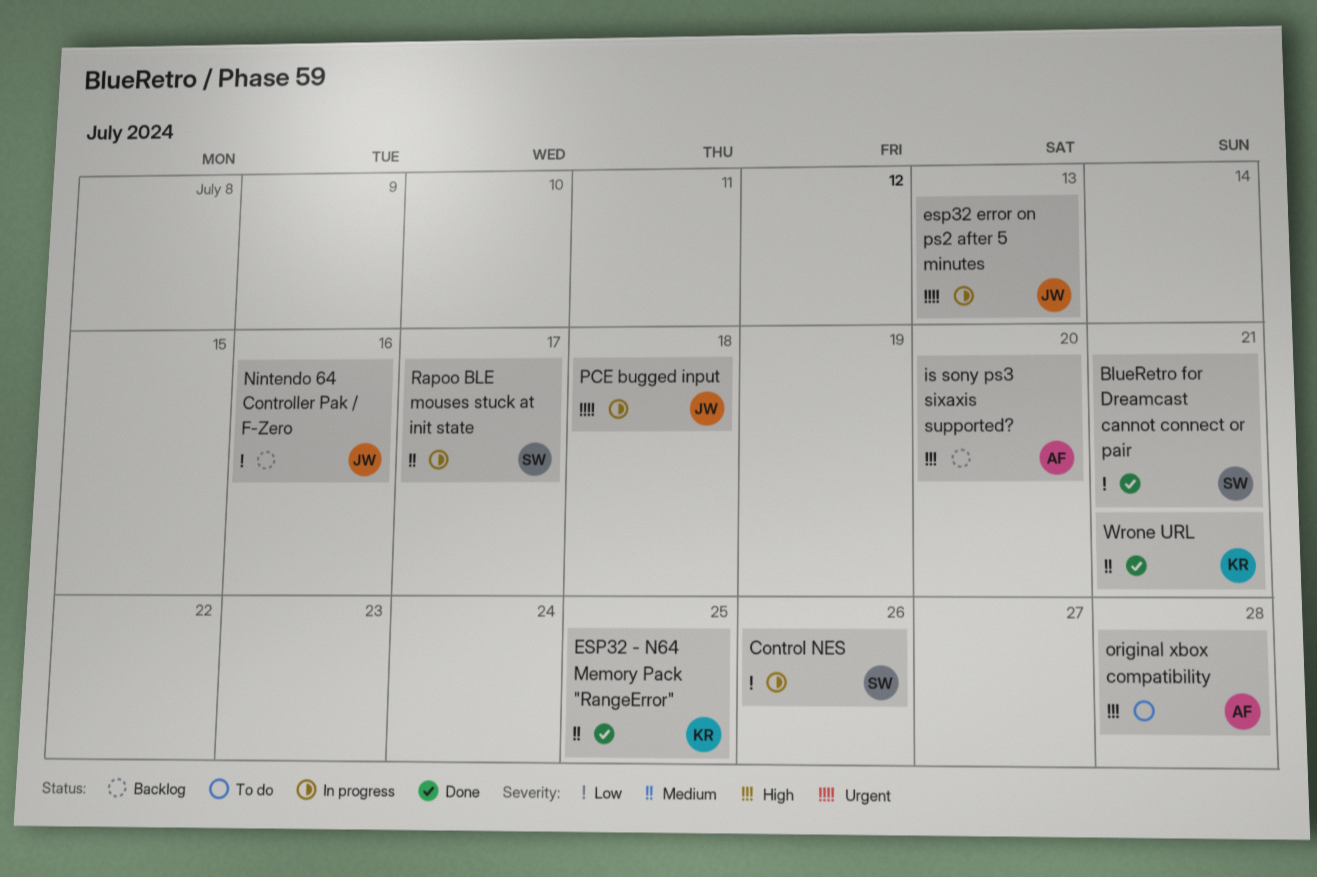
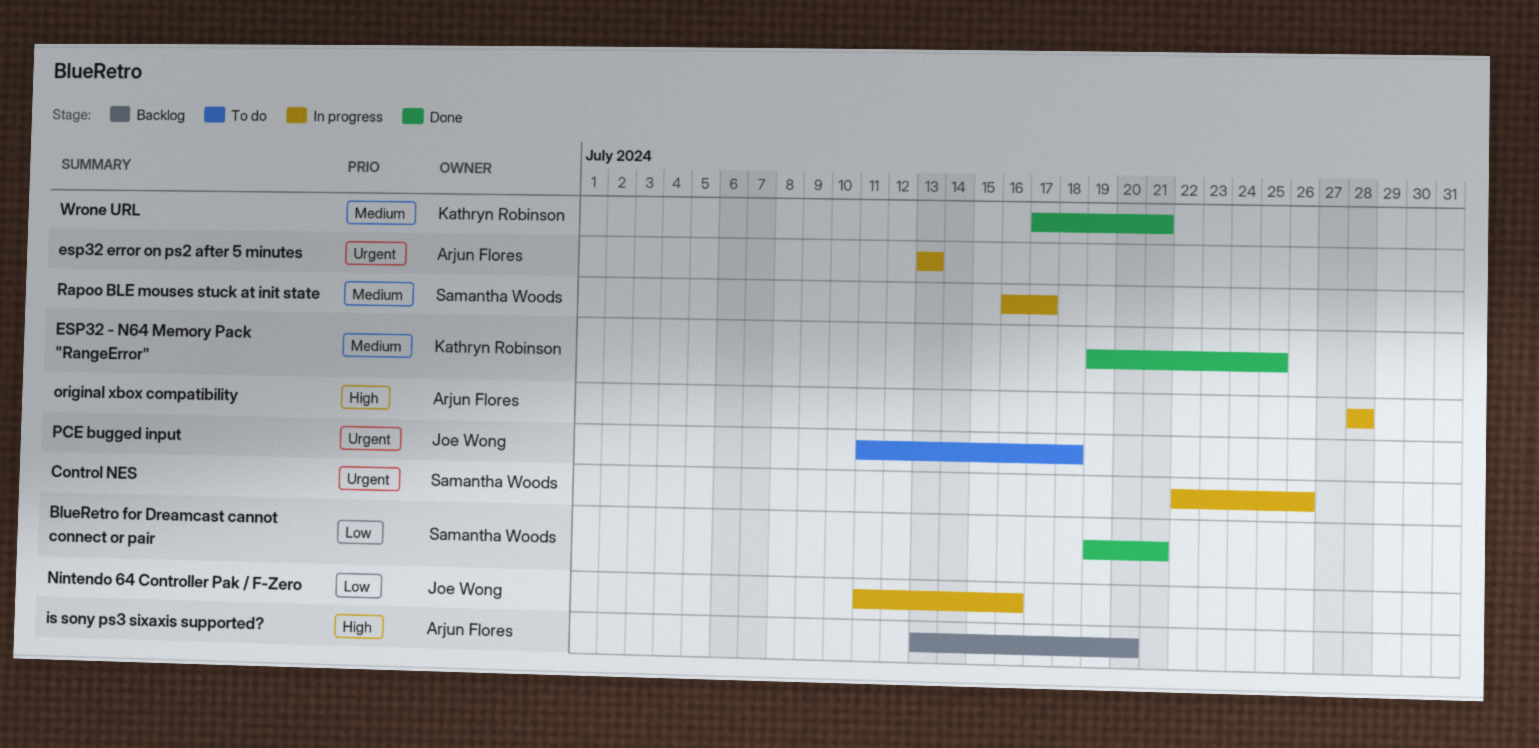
Control NES, priority: Low -> Urgent
esp32 error on ps2 after 5 minutes, owner: Joe Wong -> Arjun Flores
Nintendo 64 Controller Pak / F-Zero, status: Backlog -> In progress
original xbox compatibility, status: To do -> In progress
PCE bugged input, status: In progress -> To do

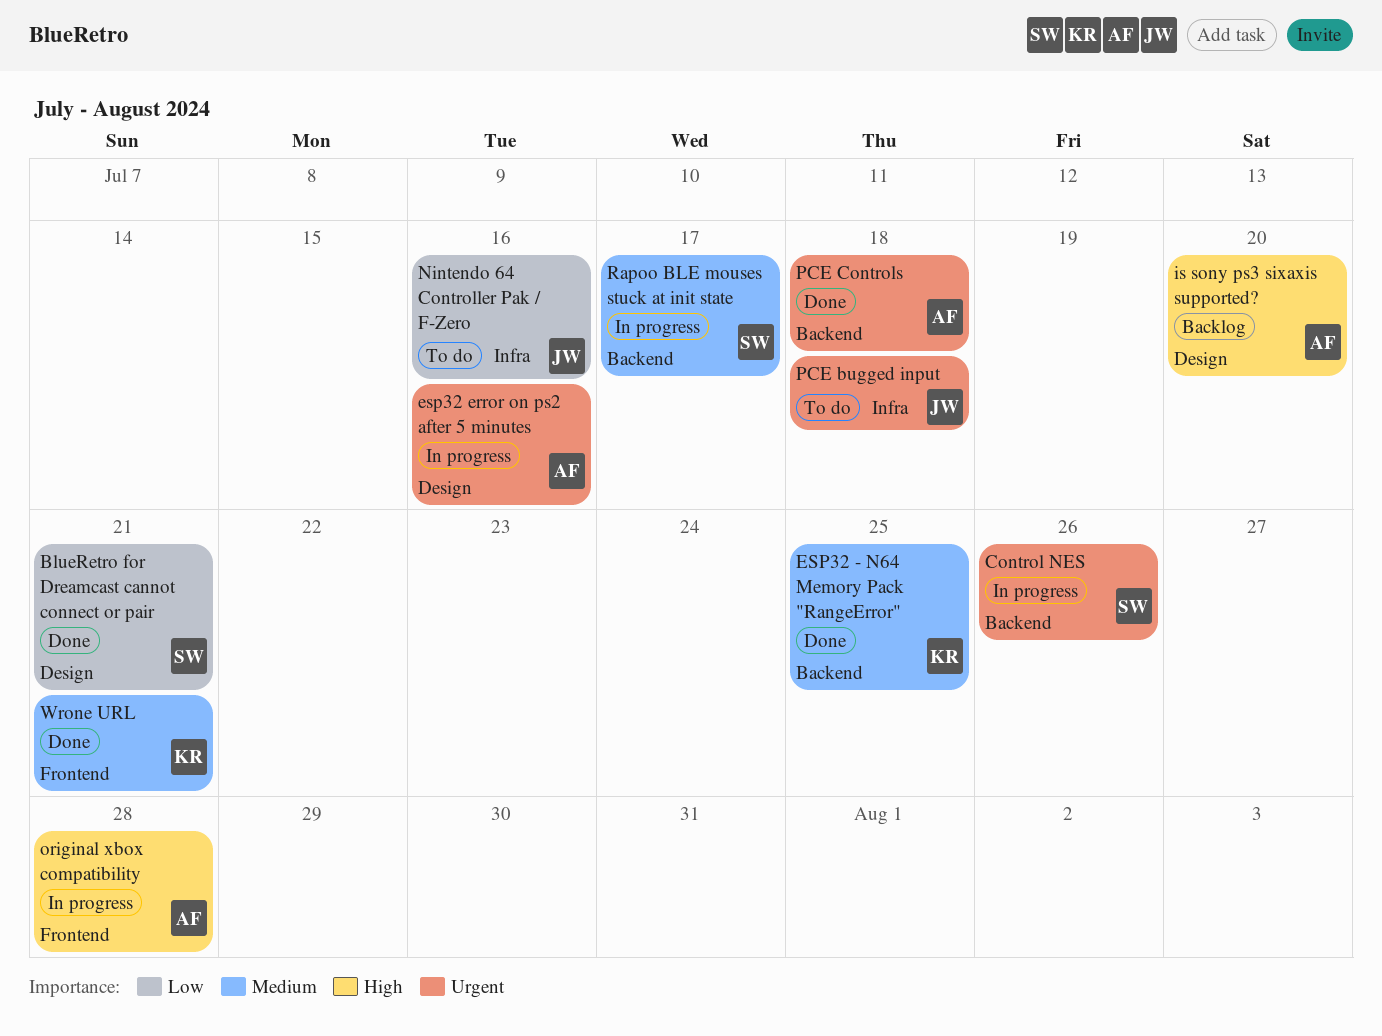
esp32 error on ps2 after 5 minutes, due: Jul 13 -> Jul 16
Nintendo 64 Controller Pak / F-Zero, status: In progress -> To do
PCE Controls: none -> present

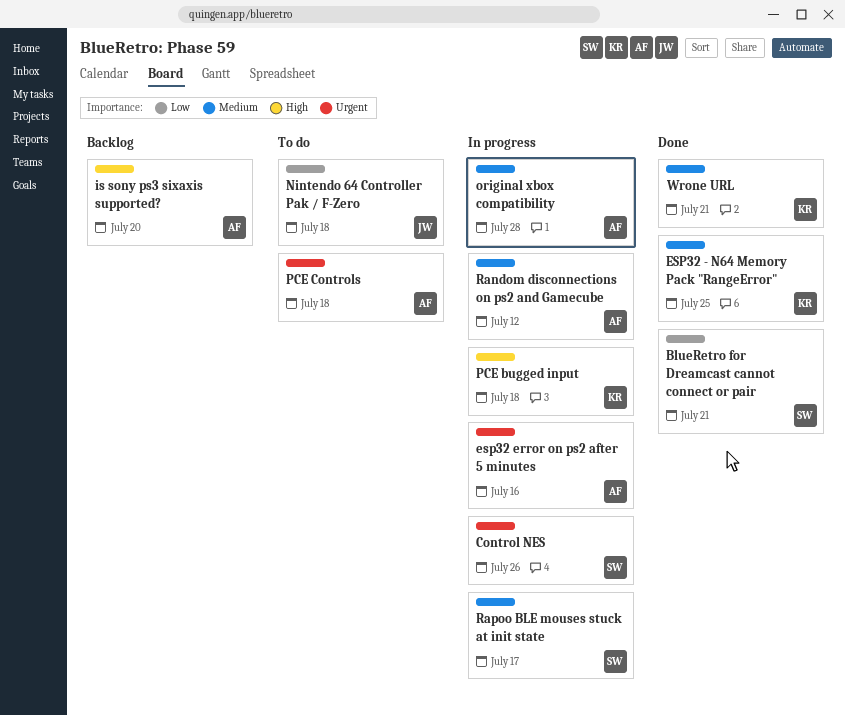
Nintendo 64 Controller Pak / F-Zero, due: Jul 16 -> Jul 18
original xbox compatibility, priority: High -> Medium
PCE bugged input, status: To do -> In progress
PCE bugged input, owner: JW -> KR
PCE bugged input, priority: Urgent -> High
PCE Controls, status: Done -> To do
Random disconnections on ps2 and Gamecube: none -> present

